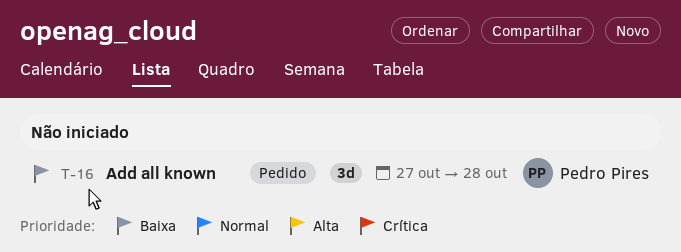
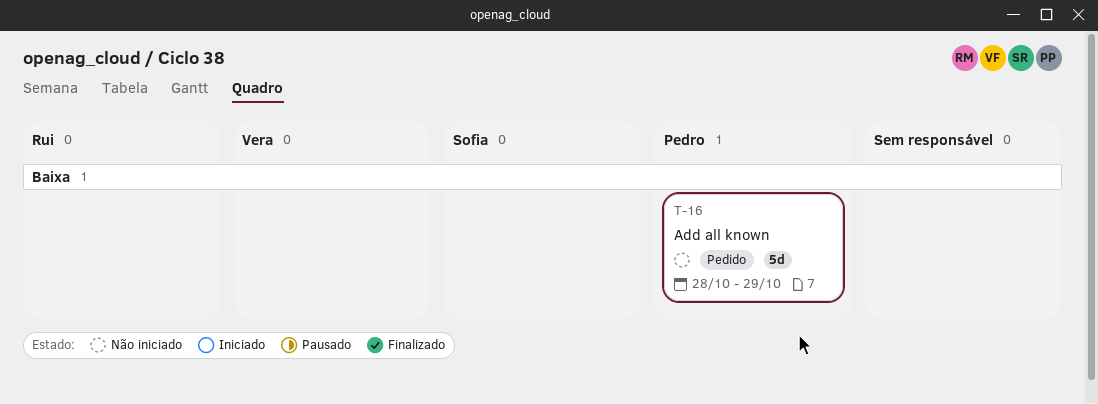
T-16, estimate: 3d -> 5d
T-16, start: Oct 27 -> Oct 28
T-16, due: Oct 28 -> Oct 29

